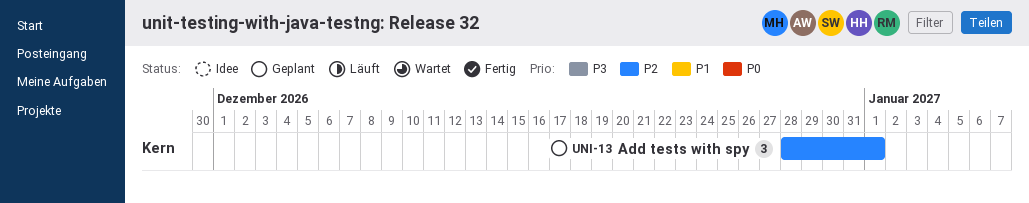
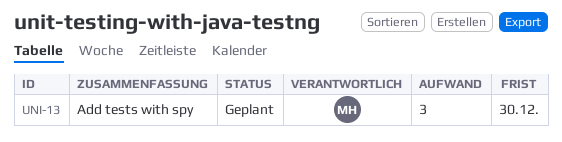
UNI-13, due: Jan 1 -> Dec 30

